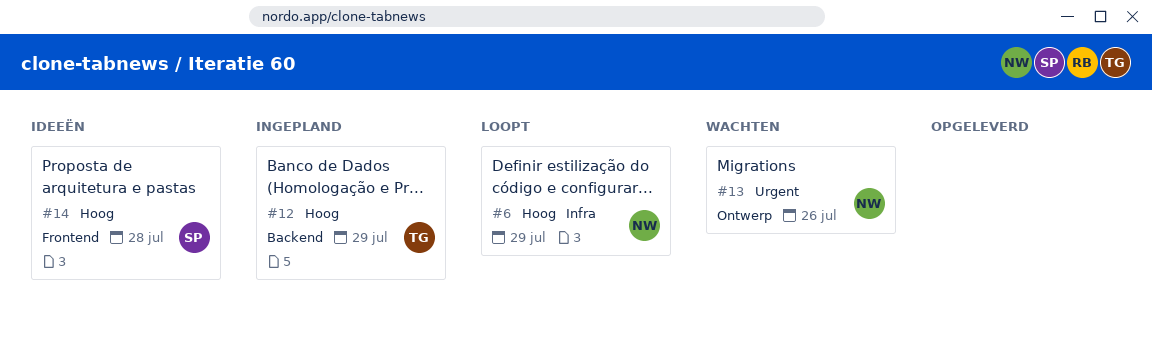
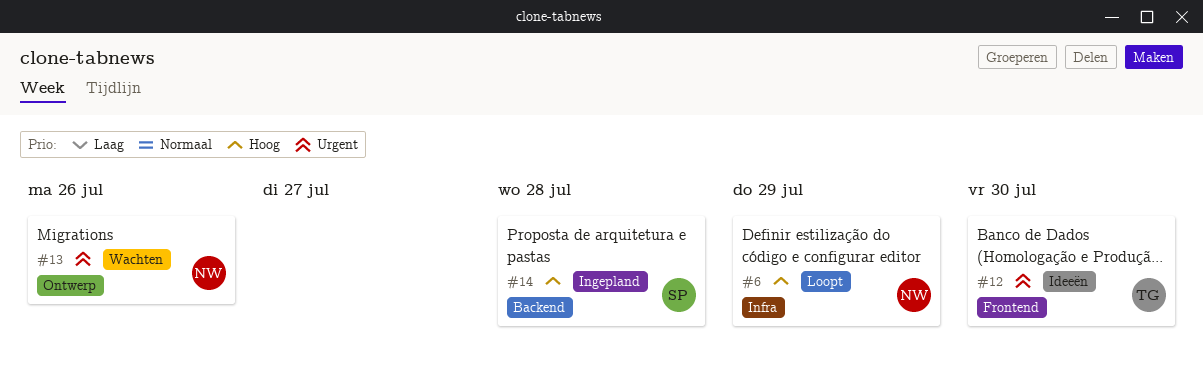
#12, status: Ingepland -> Ideeën
#12, priority: Hoog -> Urgent
#12, label: Backend -> Frontend
#12, due: Jul 29 -> Jul 30
#14, status: Ideeën -> Ingepland
#14, label: Frontend -> Backend

